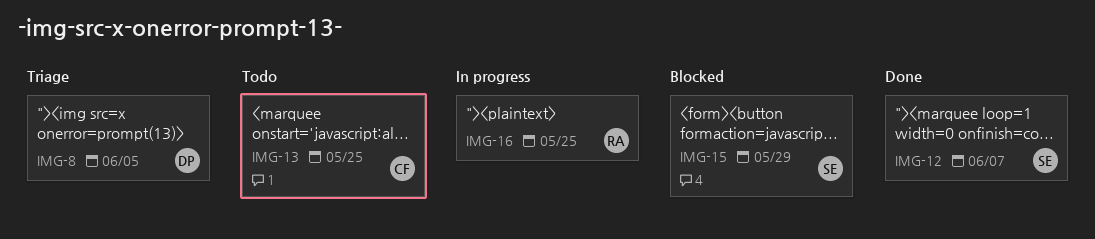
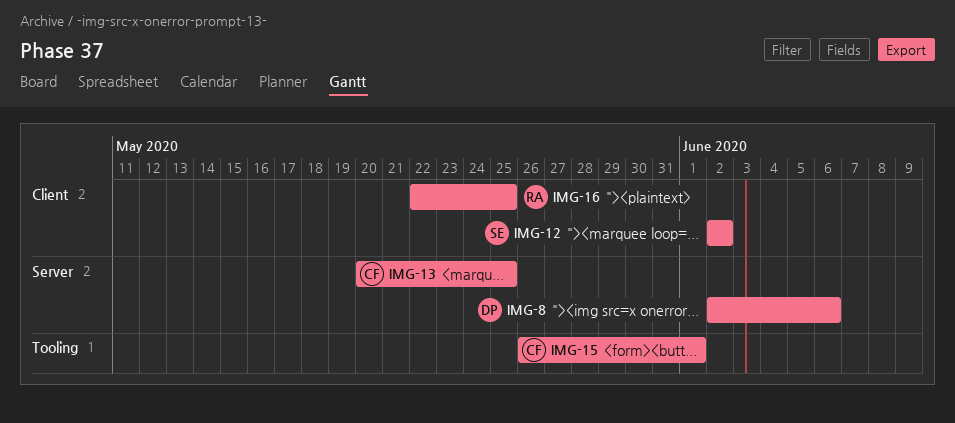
IMG-8, due: Jun 5 -> Jun 6
IMG-12, due: Jun 7 -> Jun 2
IMG-15, owner: SE -> CF
IMG-15, due: May 29 -> Jun 1

